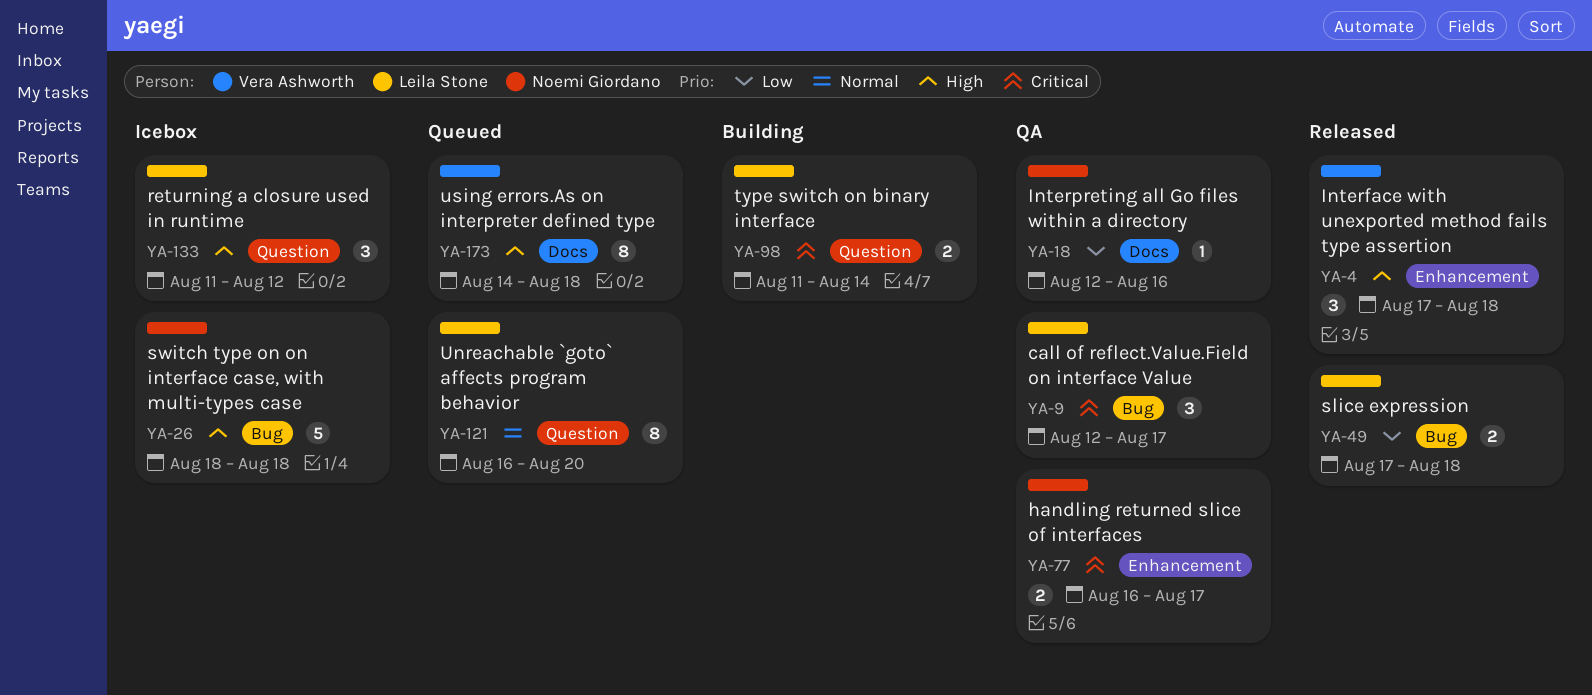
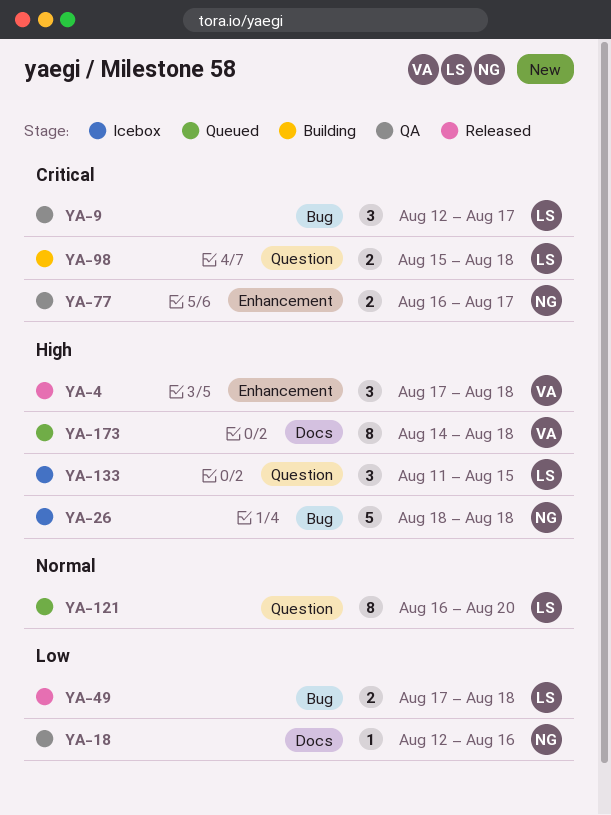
YA-98, start: Aug 11 -> Aug 15
YA-98, due: Aug 14 -> Aug 18
YA-133, due: Aug 12 -> Aug 15

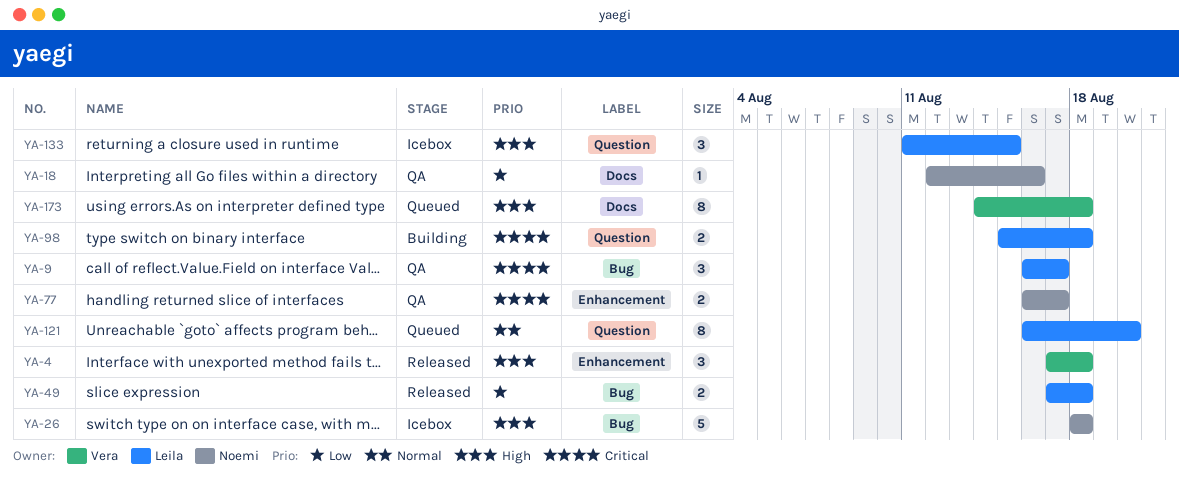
YA-9, start: Aug 12 -> Aug 16

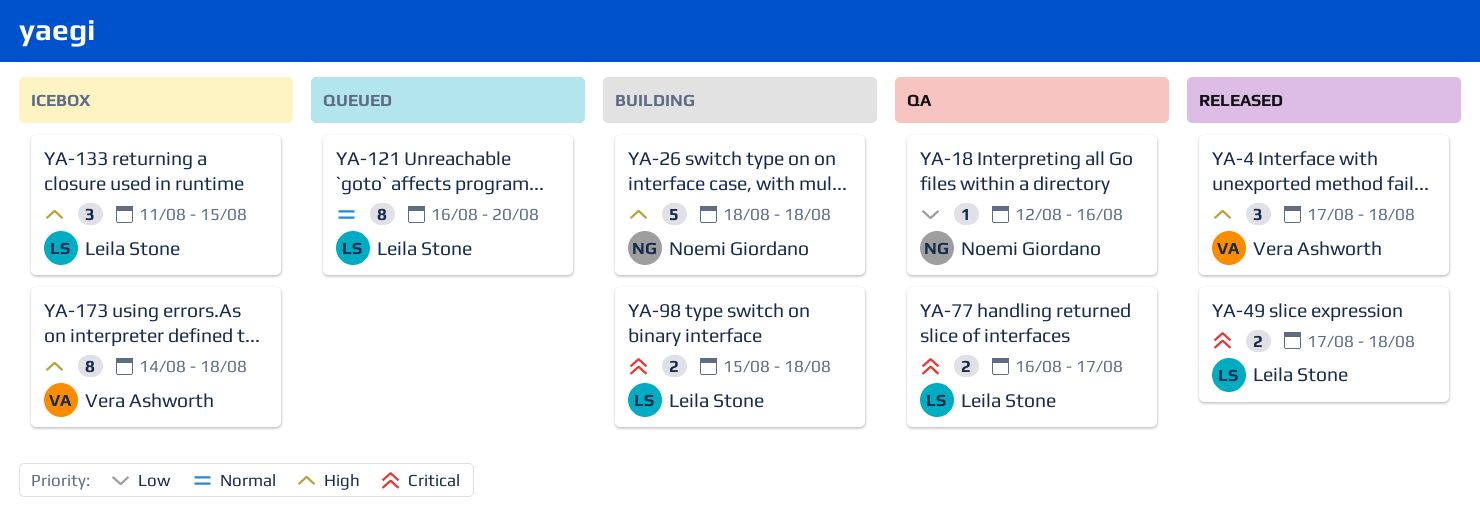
YA-9: present -> none
YA-26, status: Icebox -> Building
YA-49, priority: Low -> Critical
YA-77, owner: Noemi Giordano -> Leila Stone
YA-173, status: Queued -> Icebox

